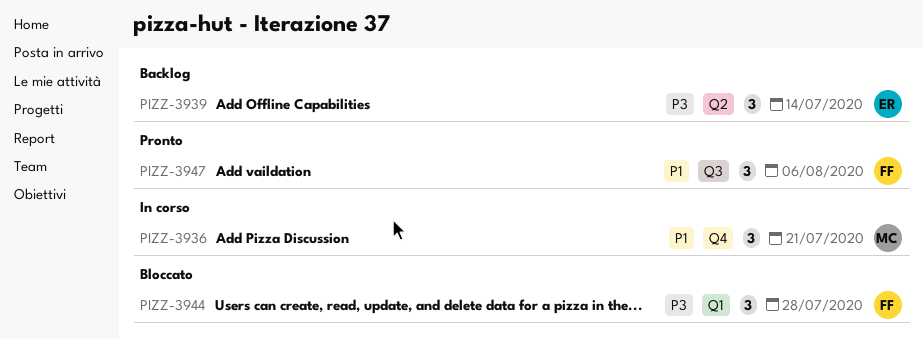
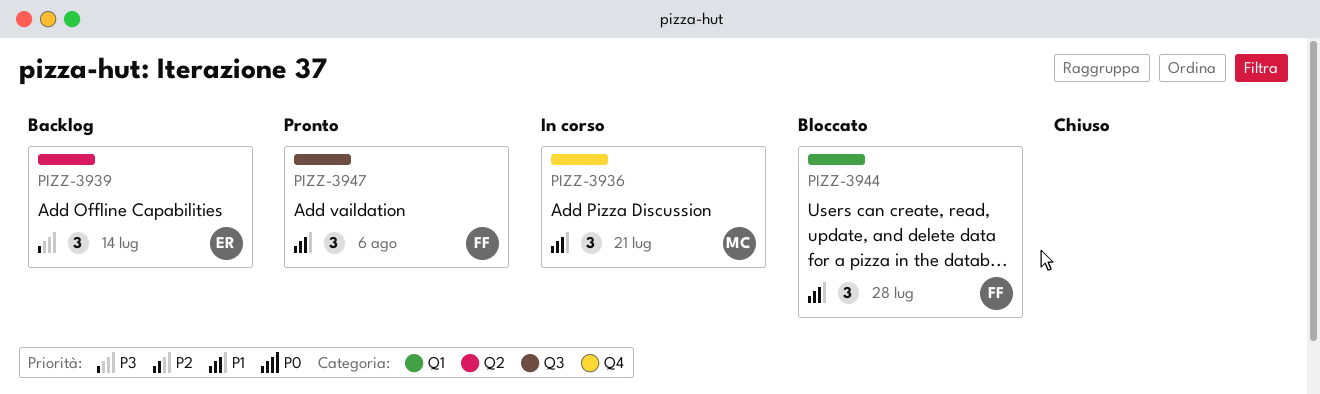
PIZZ-3944, priority: P3 -> P1

